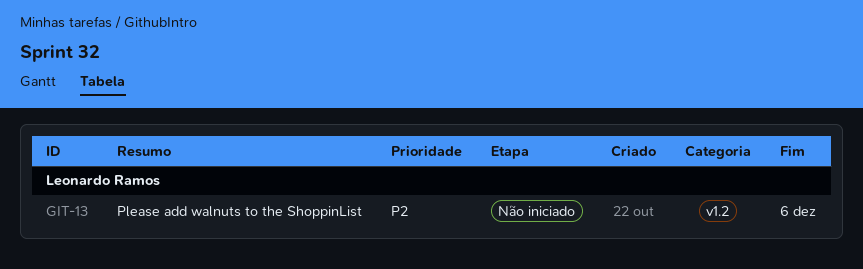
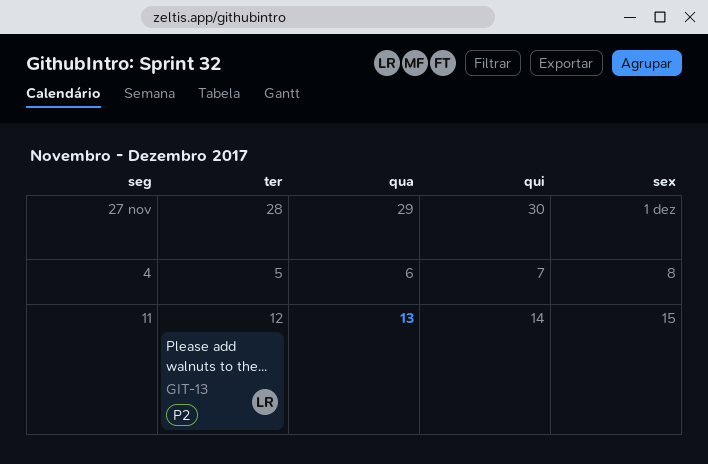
GIT-13, due: Dec 6 -> Dec 12

